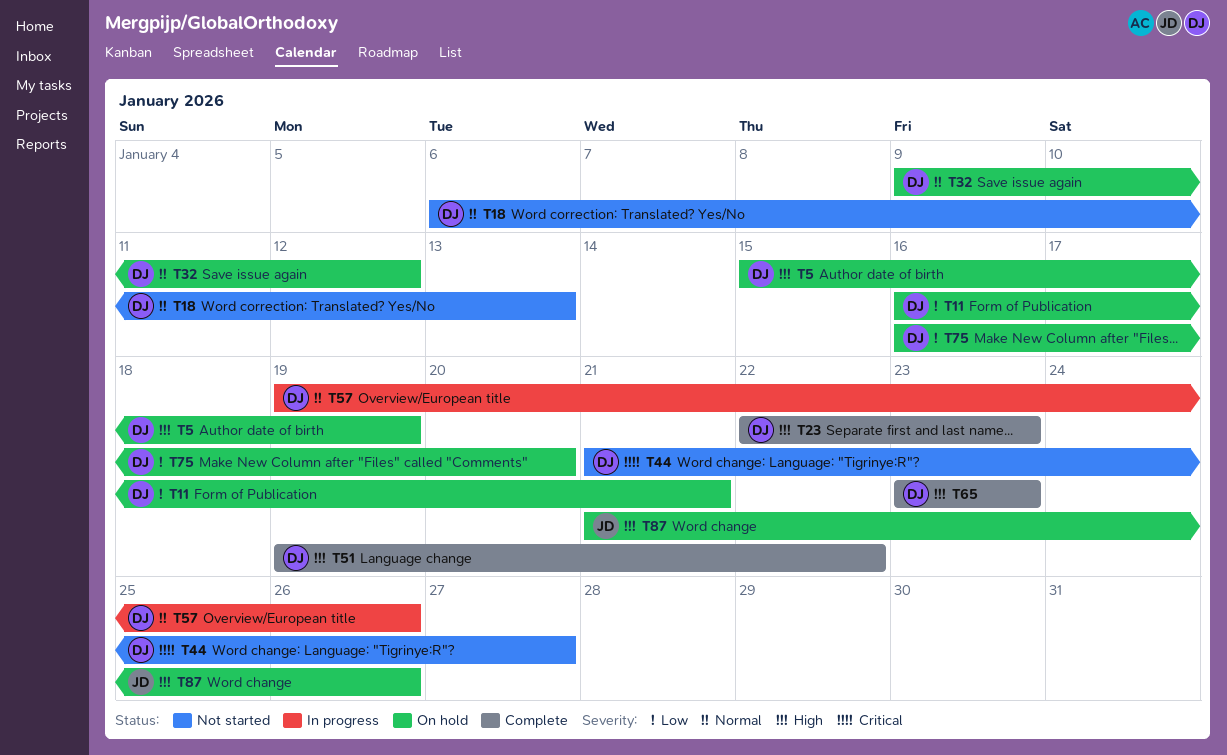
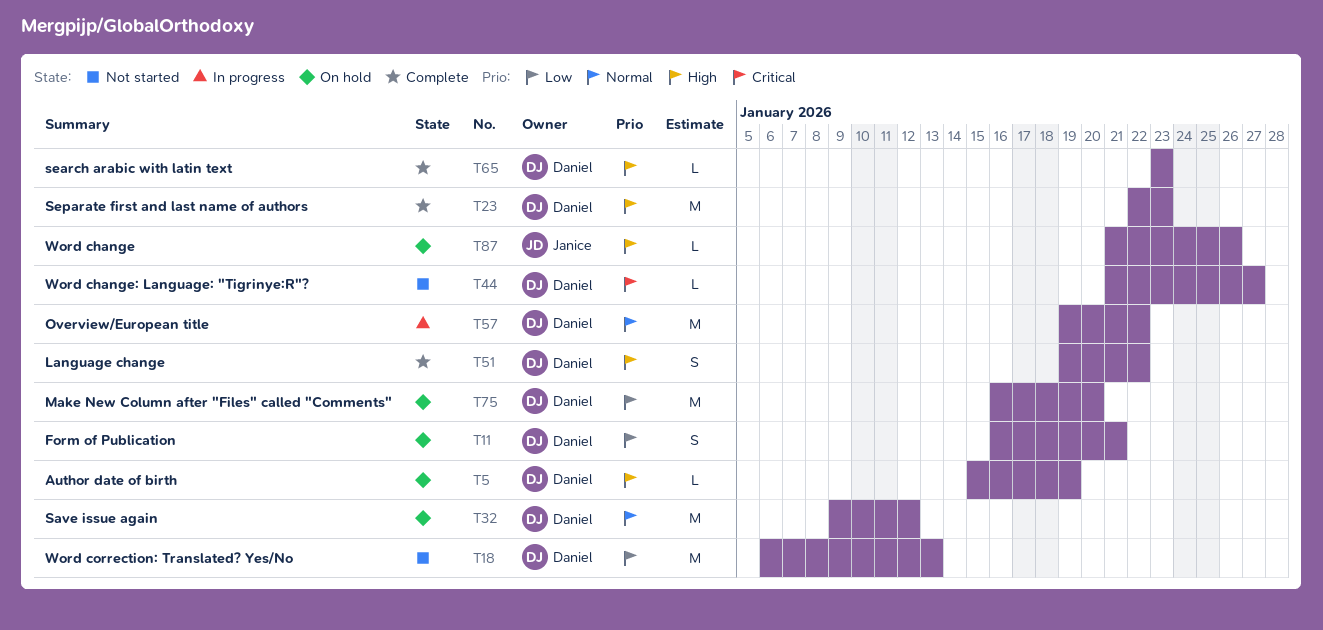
T18, priority: Normal -> Low
T57, due: Jan 26 -> Jan 22

